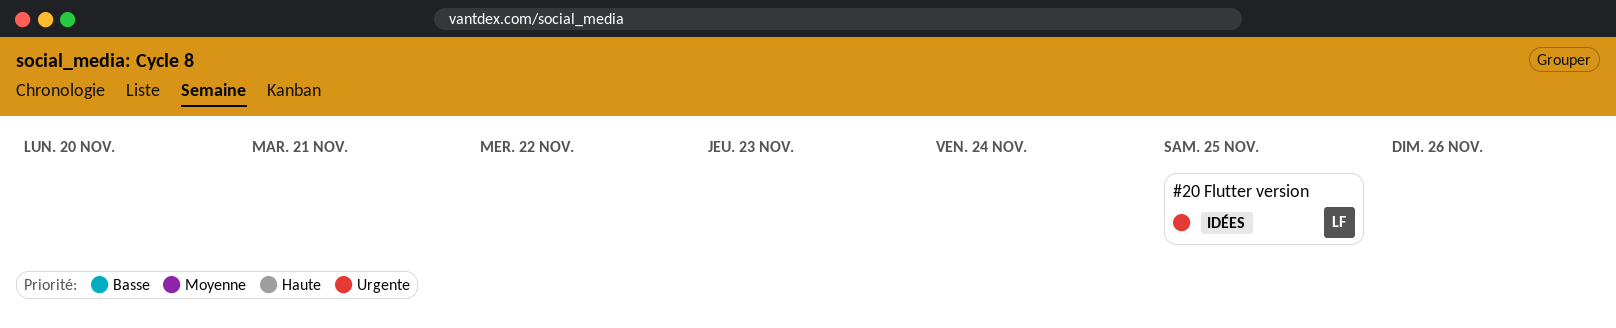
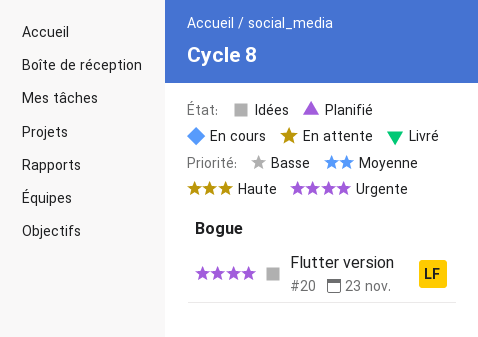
#20, due: Nov 25 -> Nov 23

